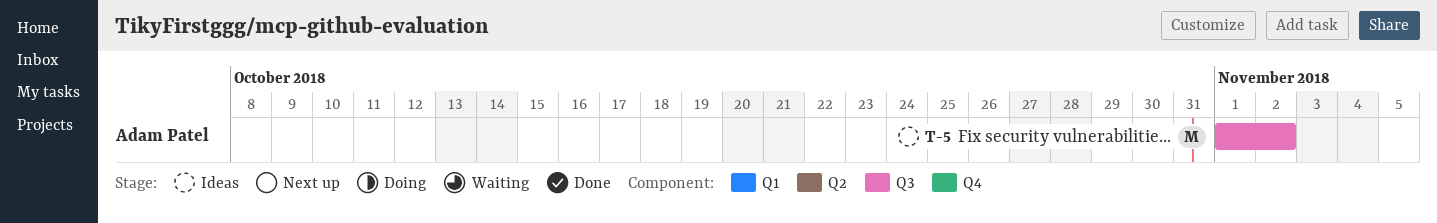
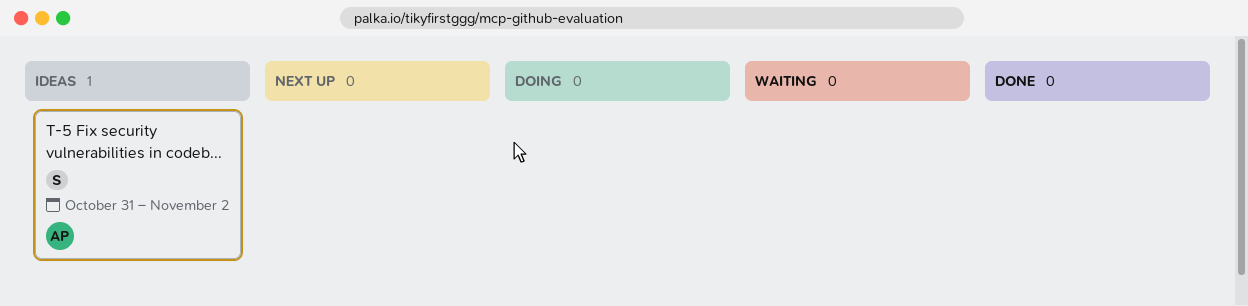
T-5, estimate: M -> S
T-5, start: Nov 1 -> Oct 31

